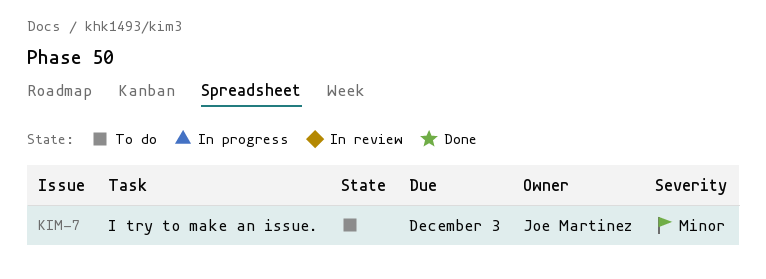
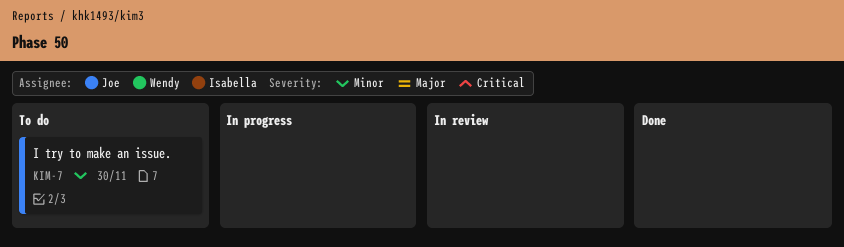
KIM-7, due: Dec 3 -> Nov 30

